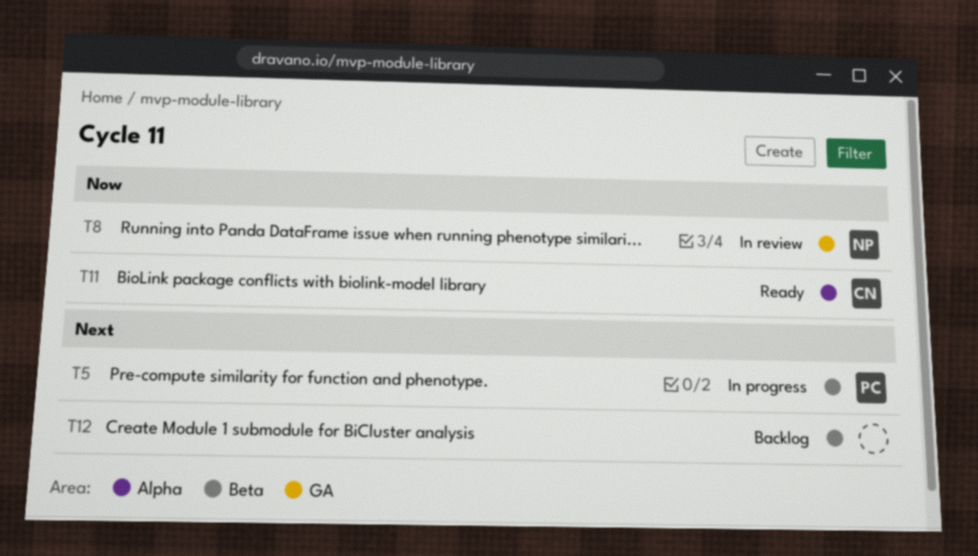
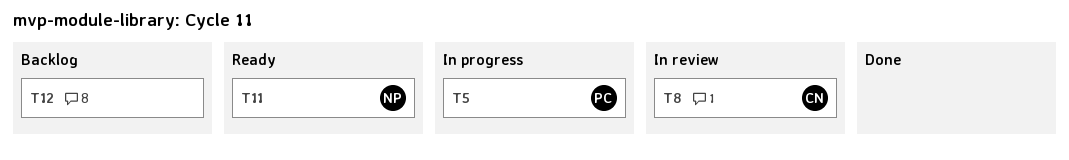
T8, owner: NP -> CN
T11, owner: CN -> NP

